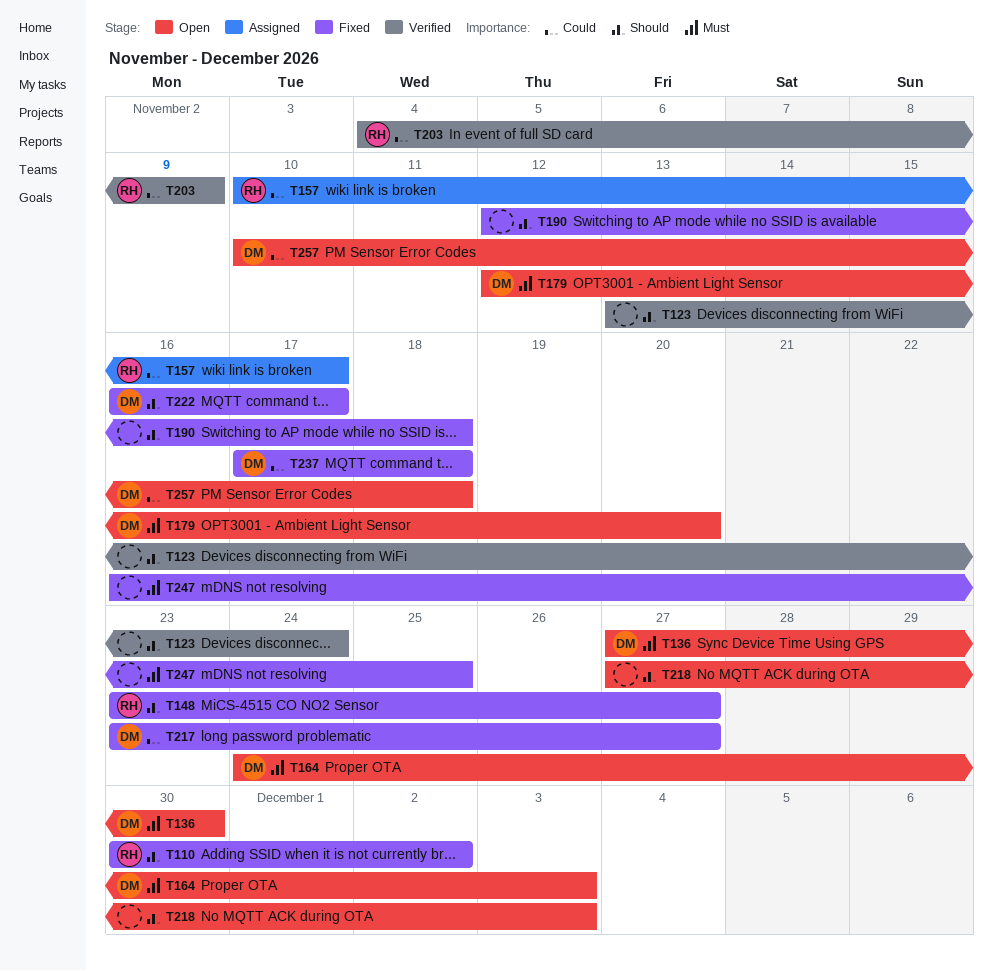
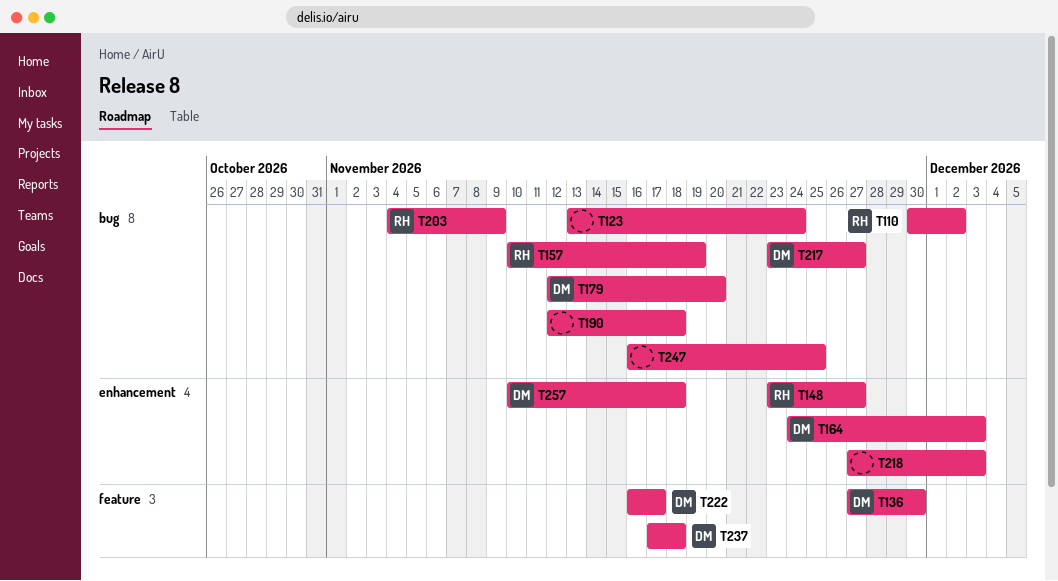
T157, due: Nov 17 -> Nov 19

